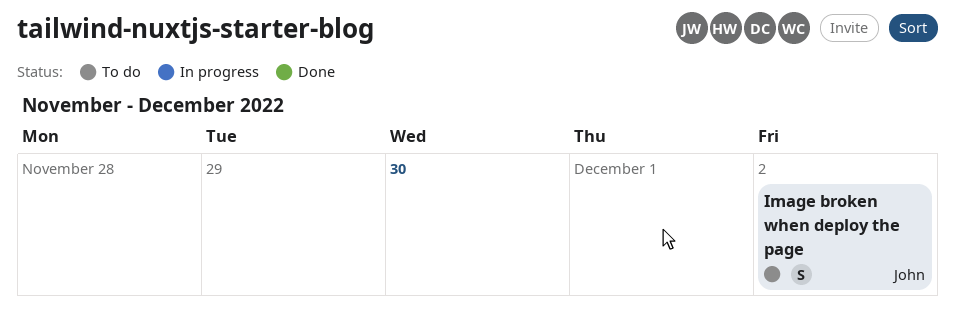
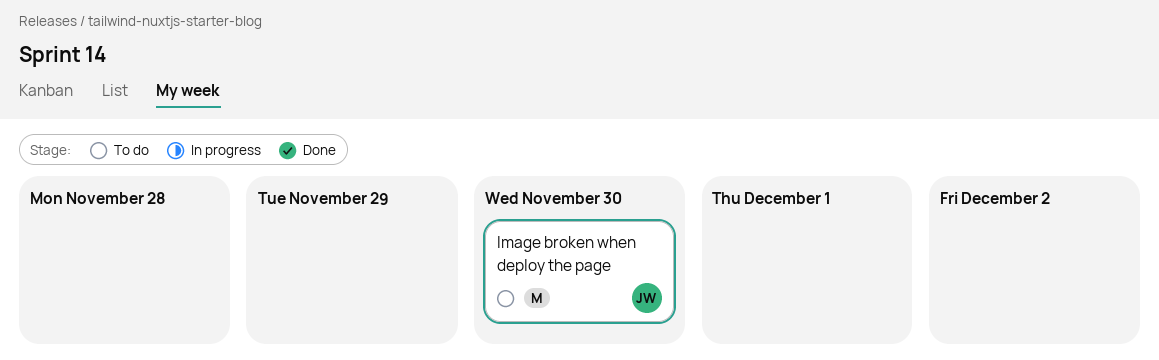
Image broken when deploy the page, estimate: S -> M
Image broken when deploy the page, due: Dec 2 -> Nov 30

